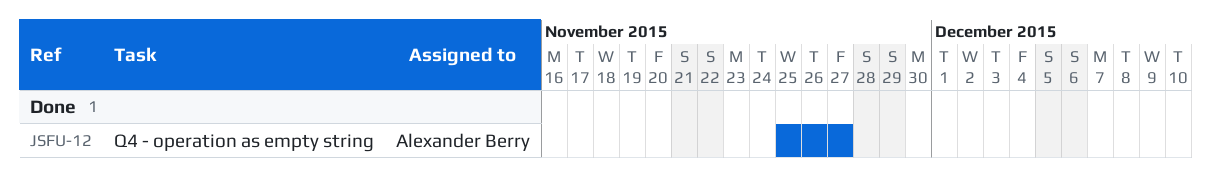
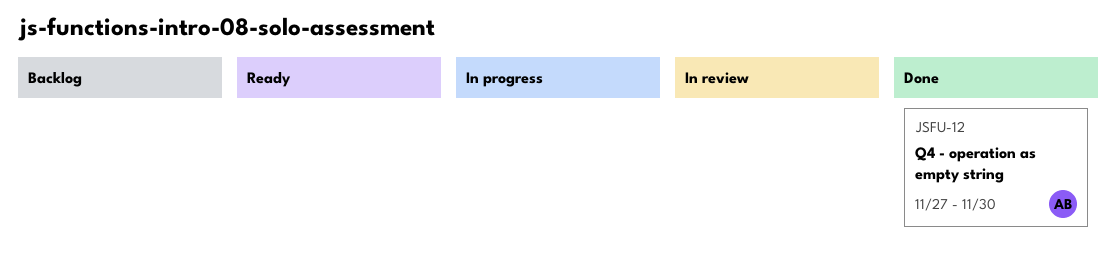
JSFU-12, start: Nov 25 -> Nov 27
JSFU-12, due: Nov 27 -> Nov 30

